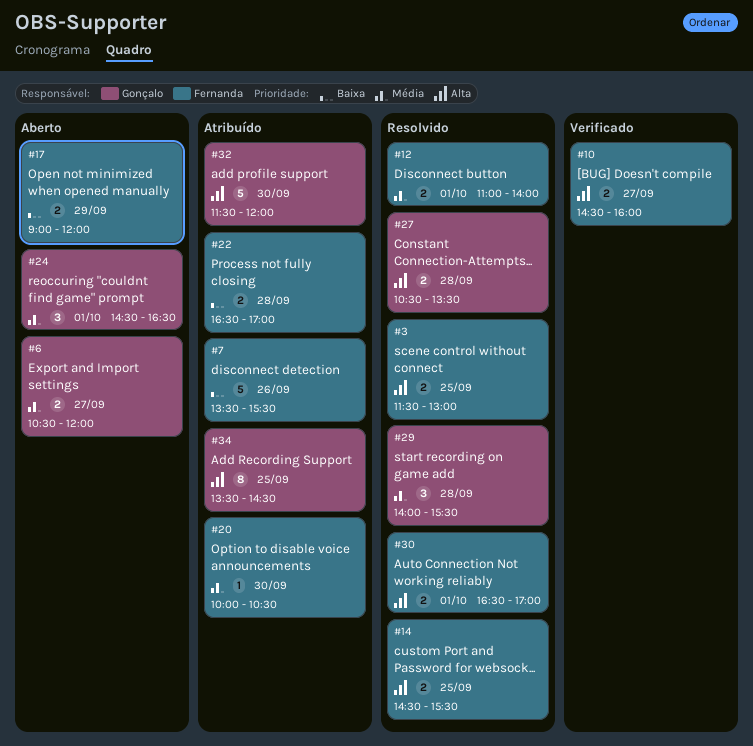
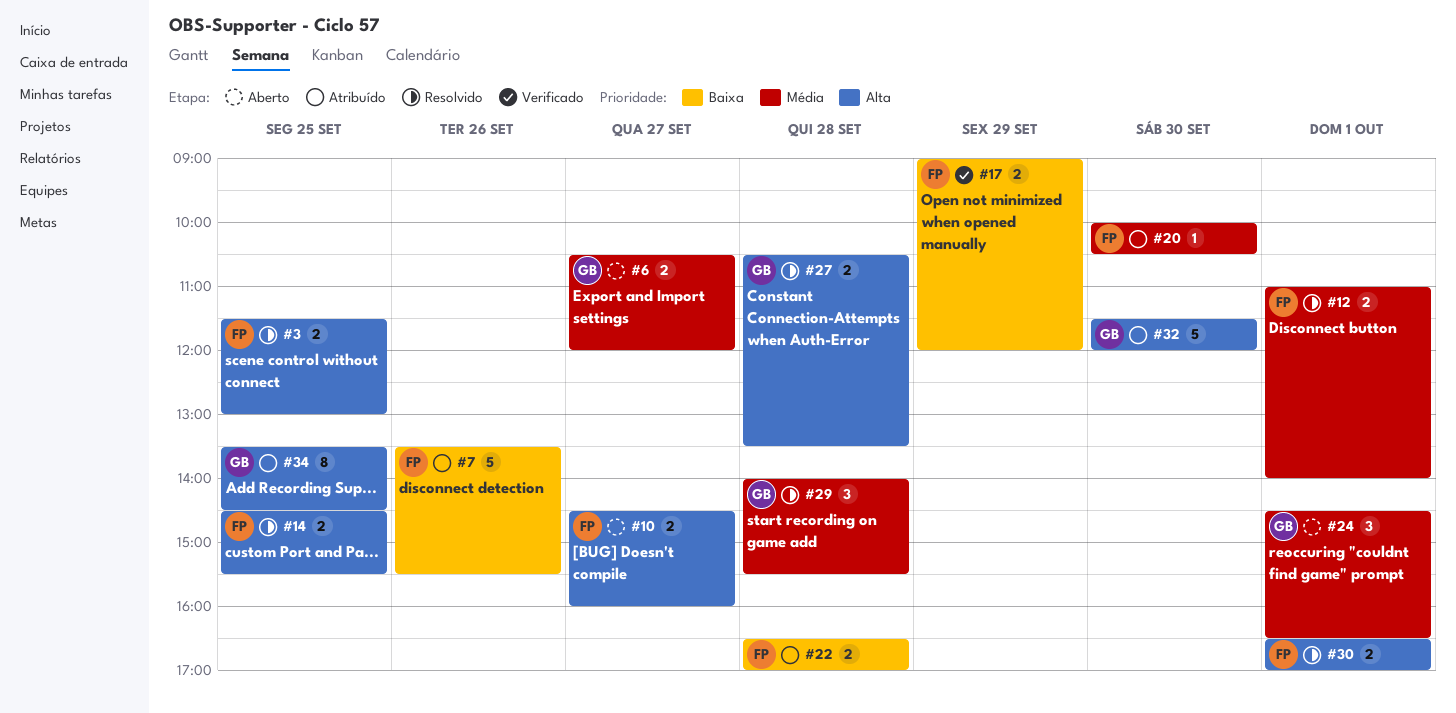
#10, status: Verificado -> Aberto
#17, status: Aberto -> Verificado

